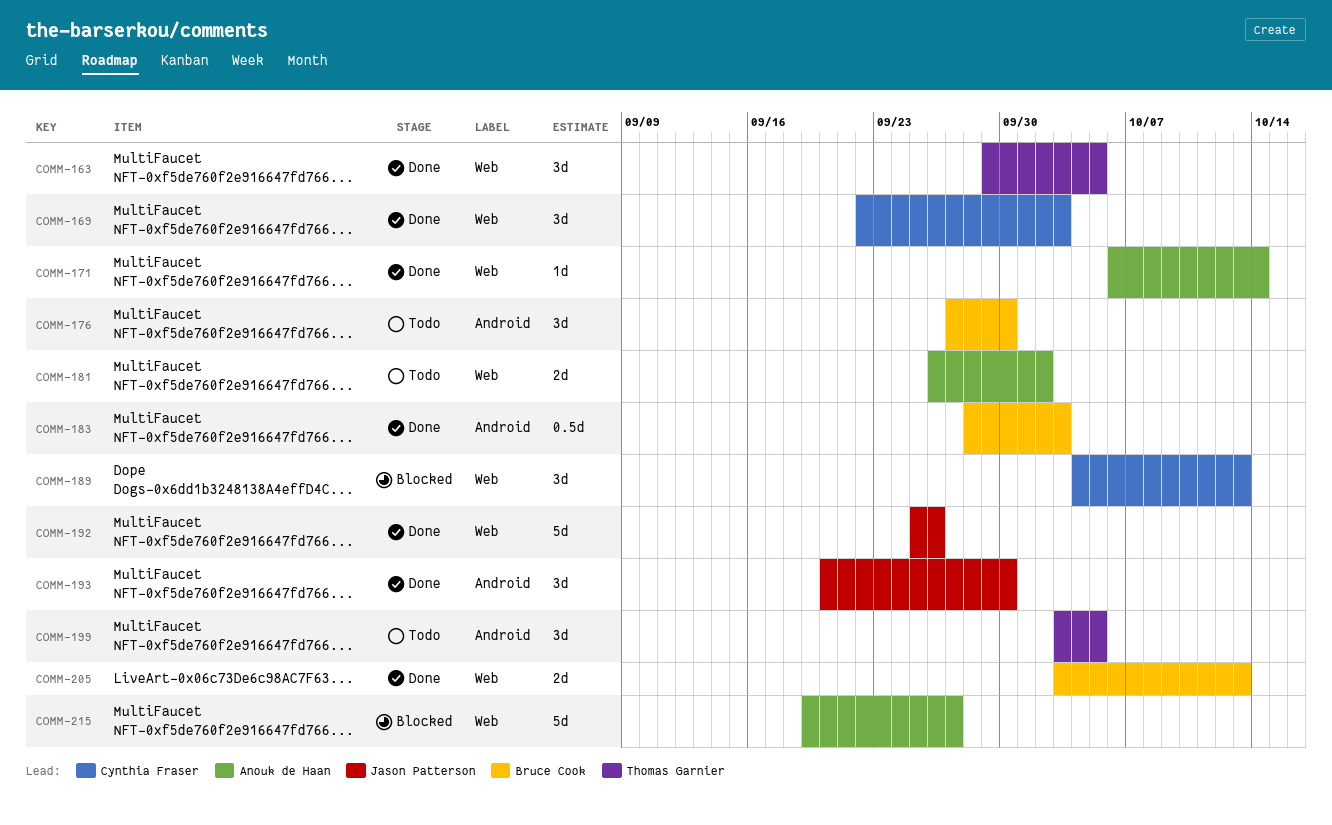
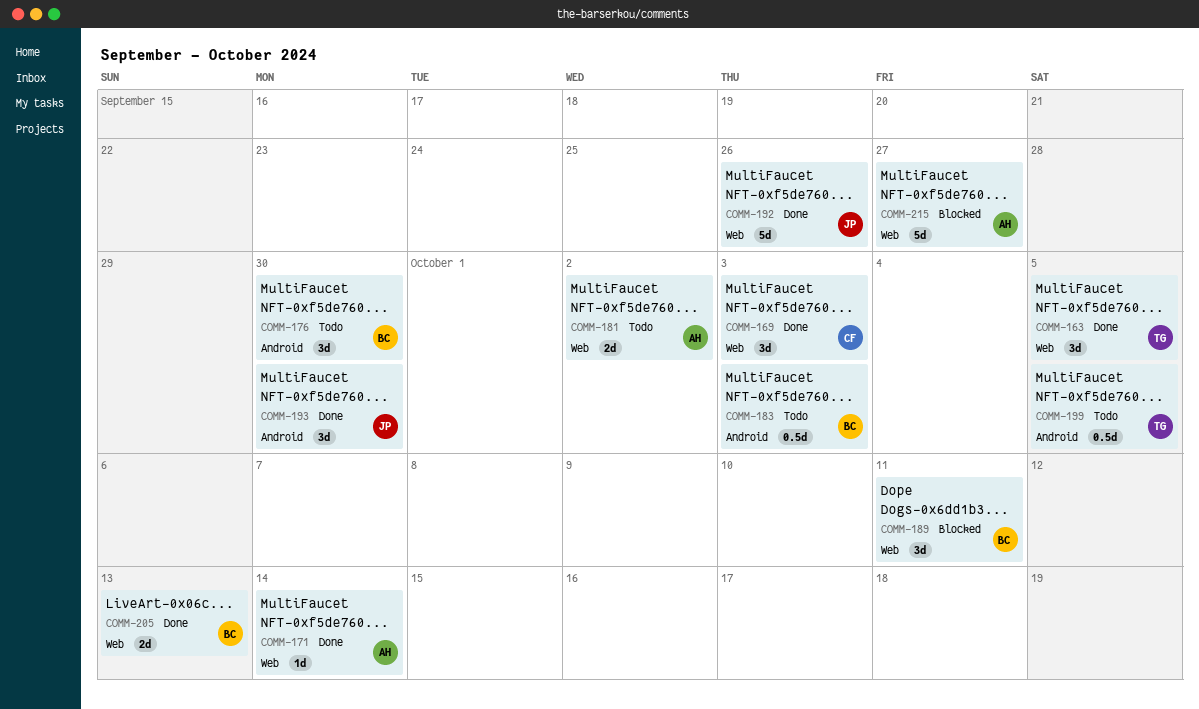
COMM-183, status: Done -> Todo
COMM-189, owner: Cynthia Fraser -> Bruce Cook
COMM-189, due: Oct 13 -> Oct 11
COMM-199, estimate: 3d -> 0.5d

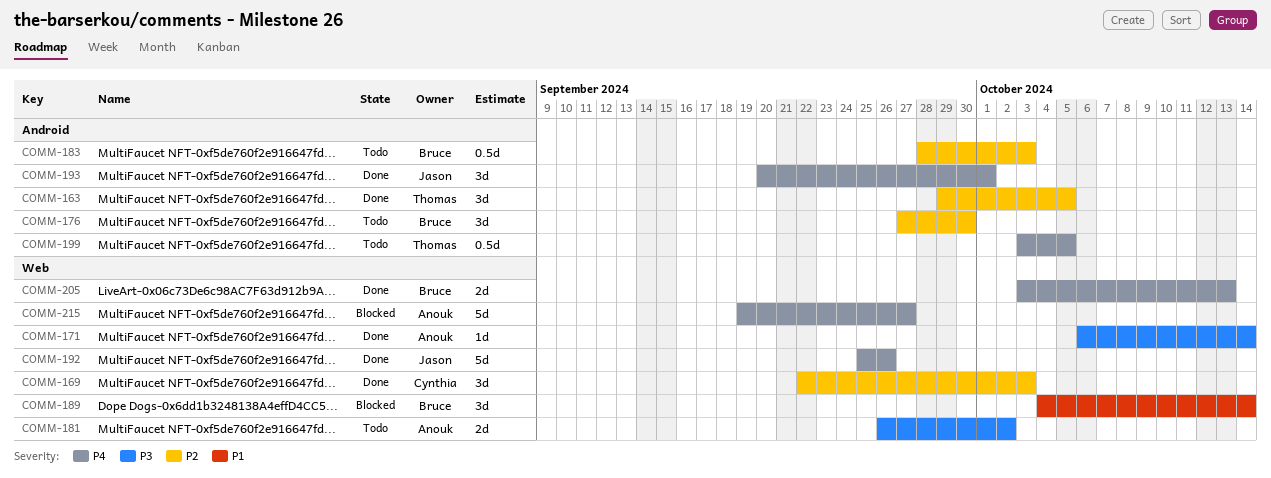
COMM-163, label: Web -> Android
COMM-189, due: Oct 11 -> Oct 14
COMM-193, due: Sep 30 -> Oct 1

